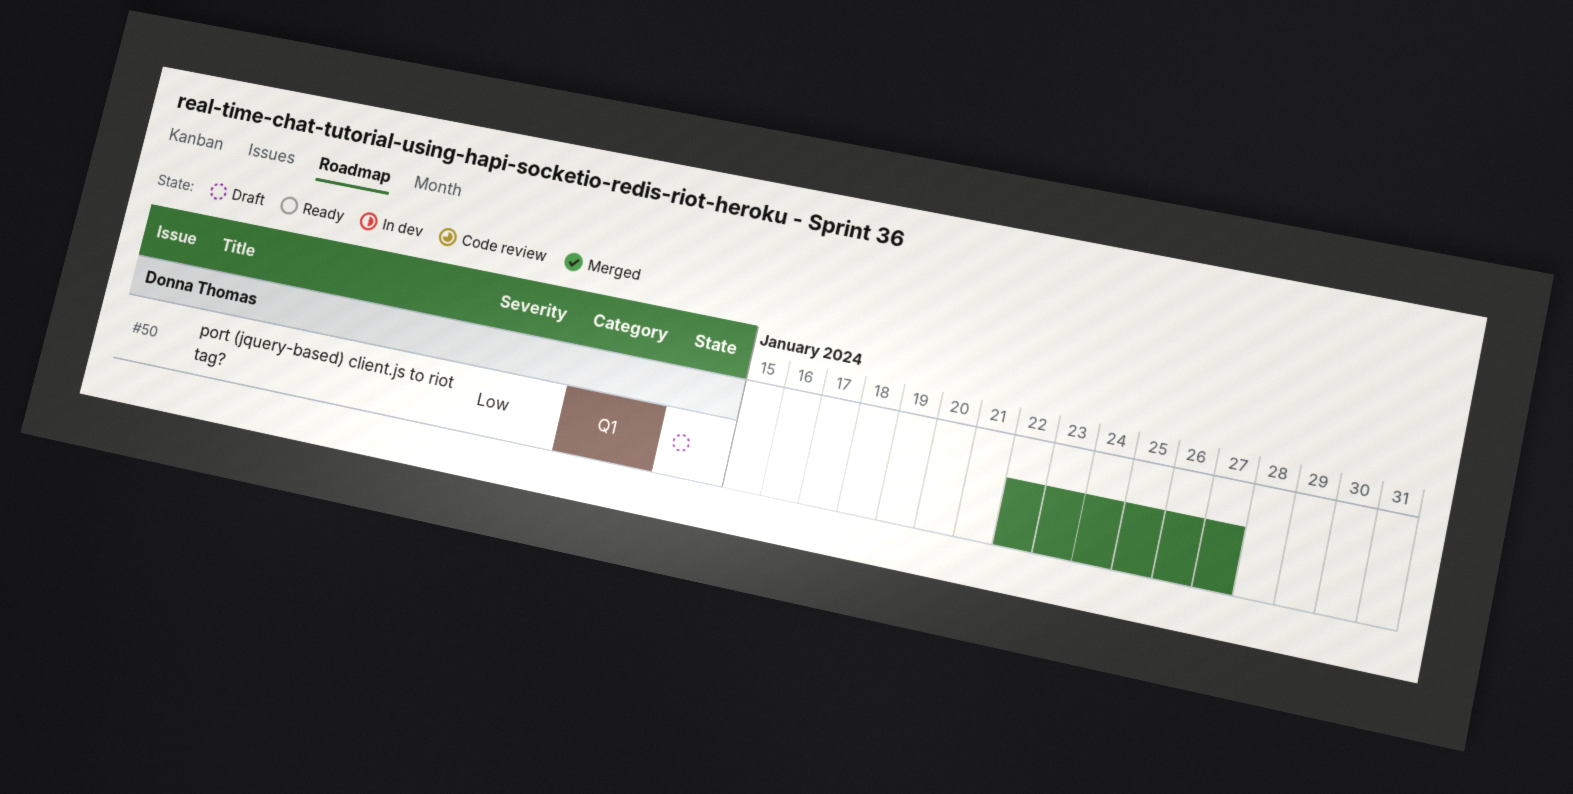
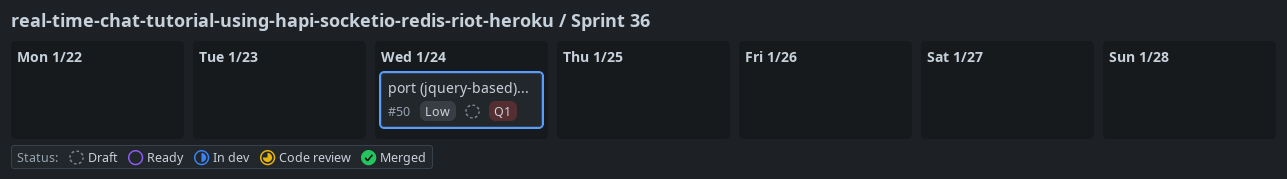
#50, due: Jan 27 -> Jan 24

